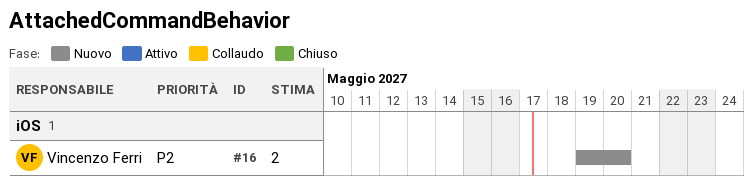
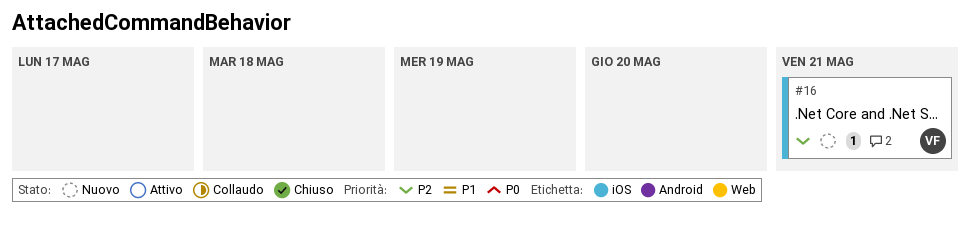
#16, estimate: 2 -> 1
#16, due: May 20 -> May 21

